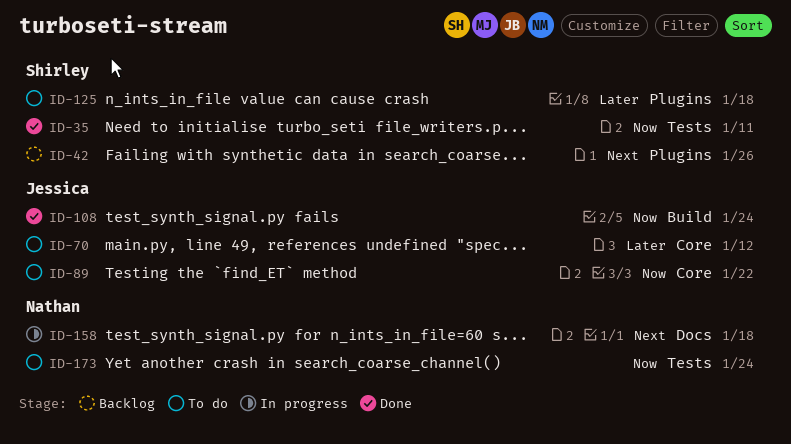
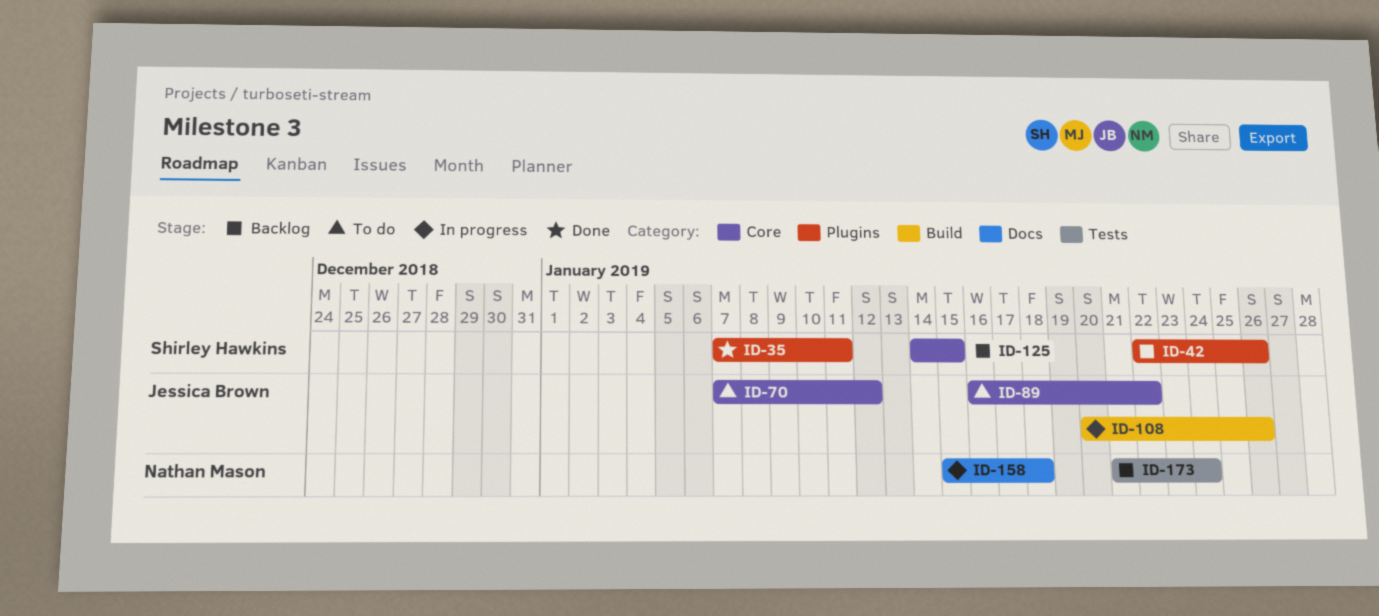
ID-35, label: Tests -> Plugins
ID-108, status: Done -> In progress
ID-108, due: Jan 24 -> Jan 26
ID-125, status: To do -> Backlog
ID-125, label: Plugins -> Core
ID-125, due: Jan 18 -> Jan 15
ID-173, status: To do -> Backlog

